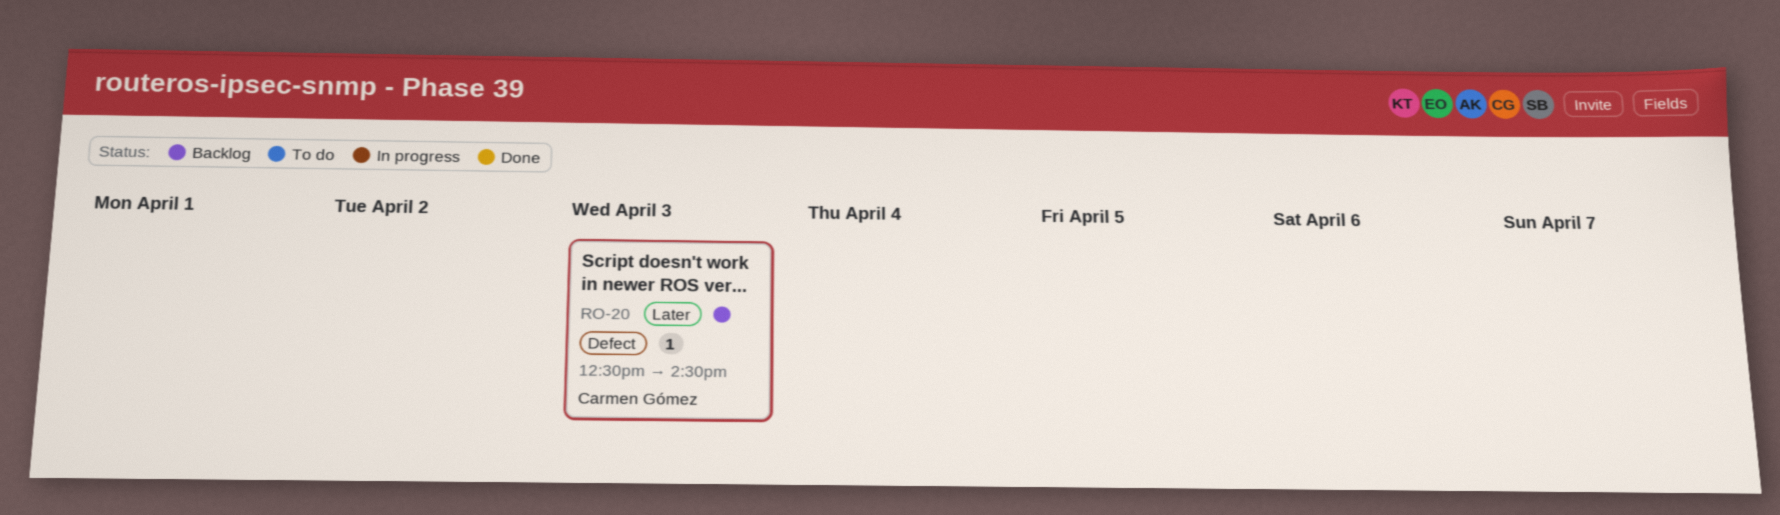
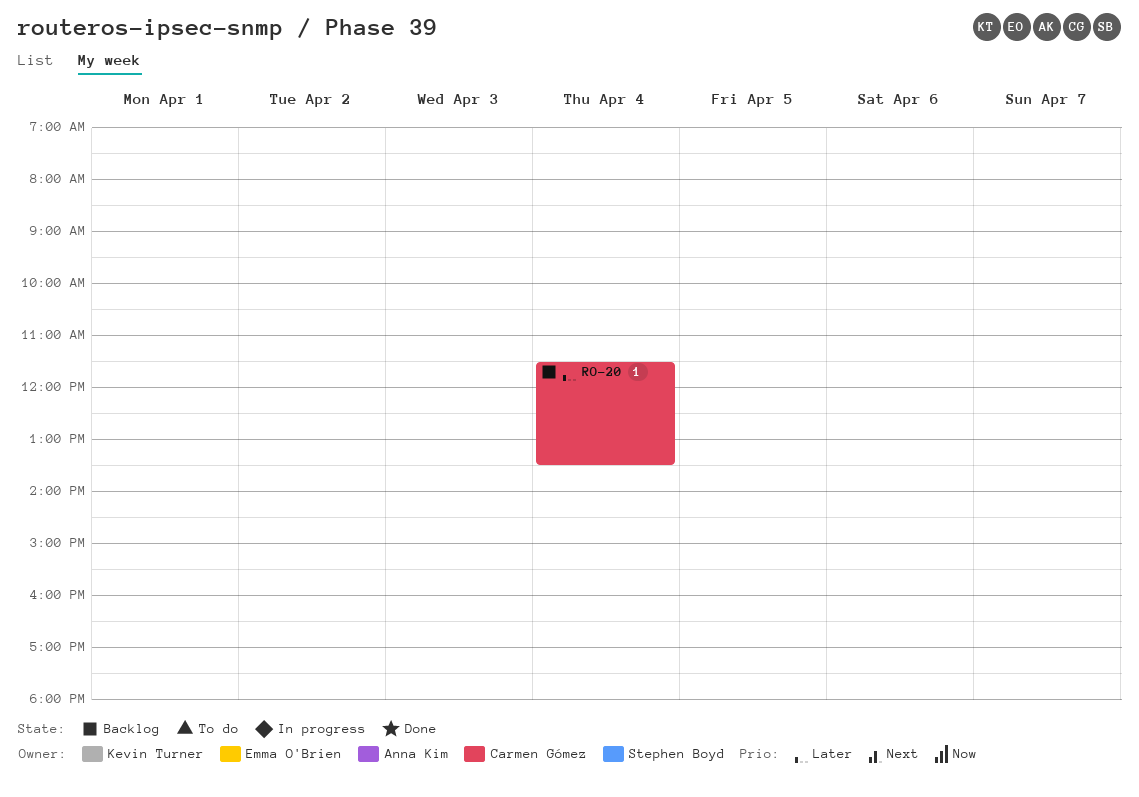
RO-20, day: Apr 3 -> Apr 4
RO-20, begins: 12:30 -> 11:30
RO-20, ends: 14:30 -> 13:30

